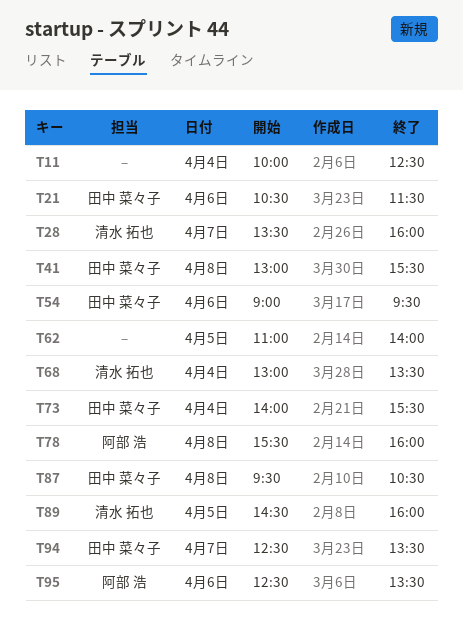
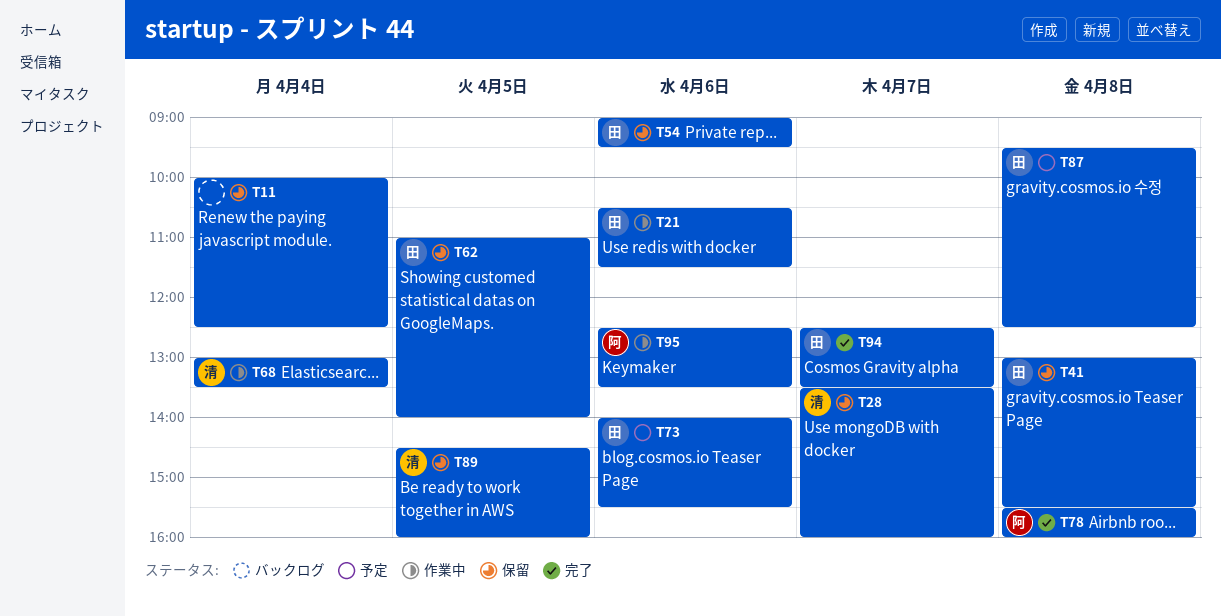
T62, owner: none -> 田中 菜々子
T73, day: Apr 4 -> Apr 6
T87, ends: 10:30 -> 12:30

